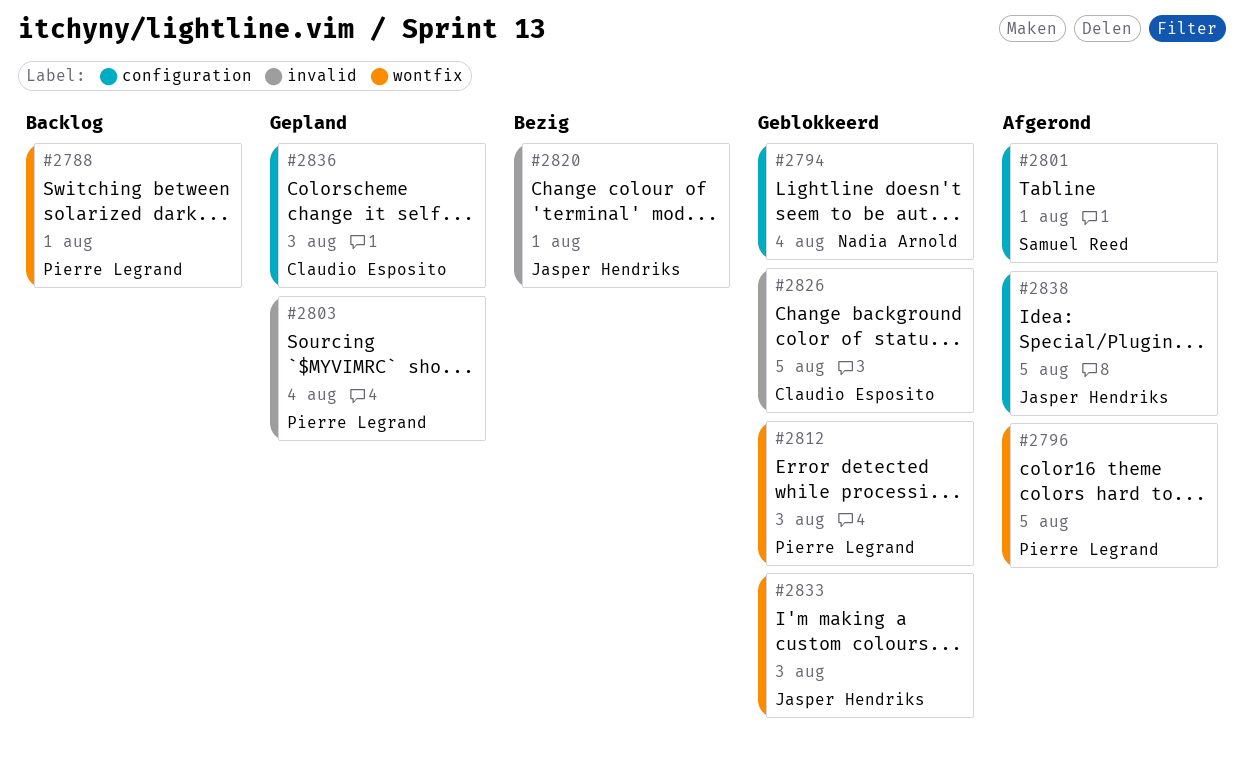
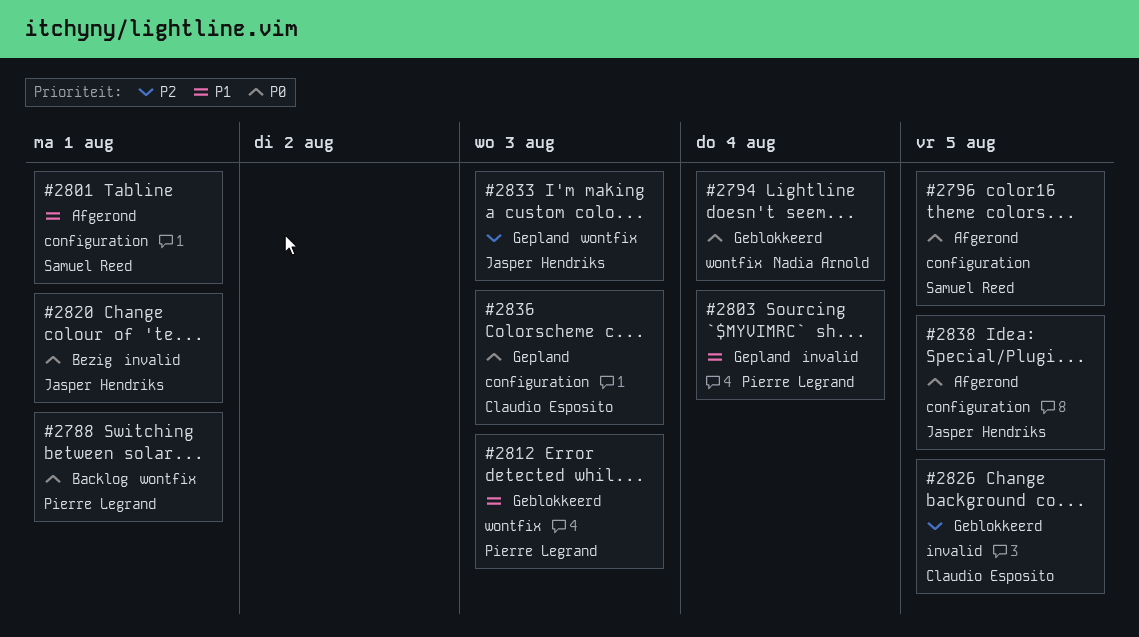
#2794, label: configuration -> wontfix
#2796, owner: Pierre Legrand -> Samuel Reed
#2796, label: wontfix -> configuration
#2833, status: Geblokkeerd -> Gepland

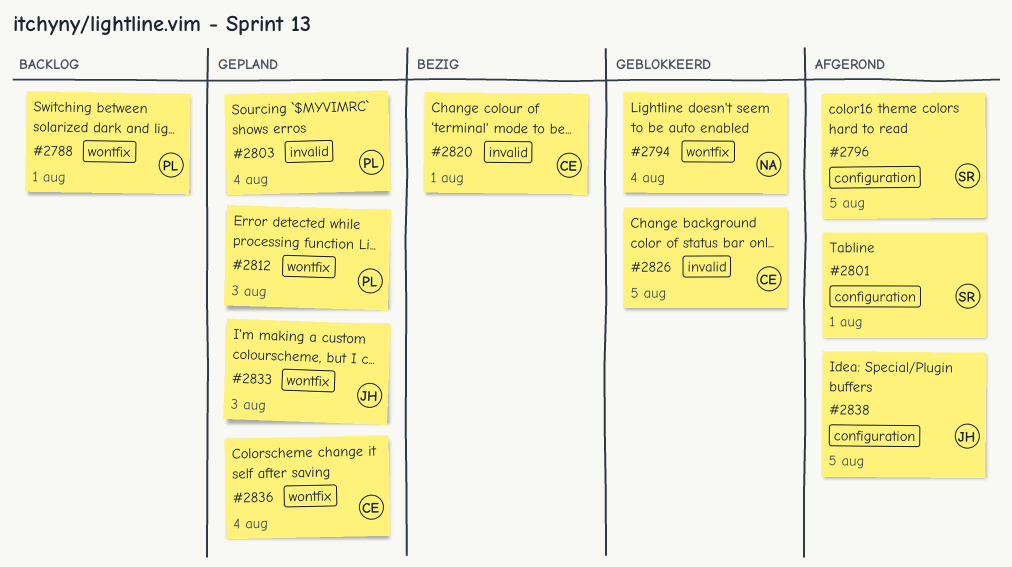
#2812, status: Geblokkeerd -> Gepland
#2820, owner: Jasper Hendriks -> Claudio Esposito
#2836, label: configuration -> wontfix
#2836, due: Aug 3 -> Aug 4

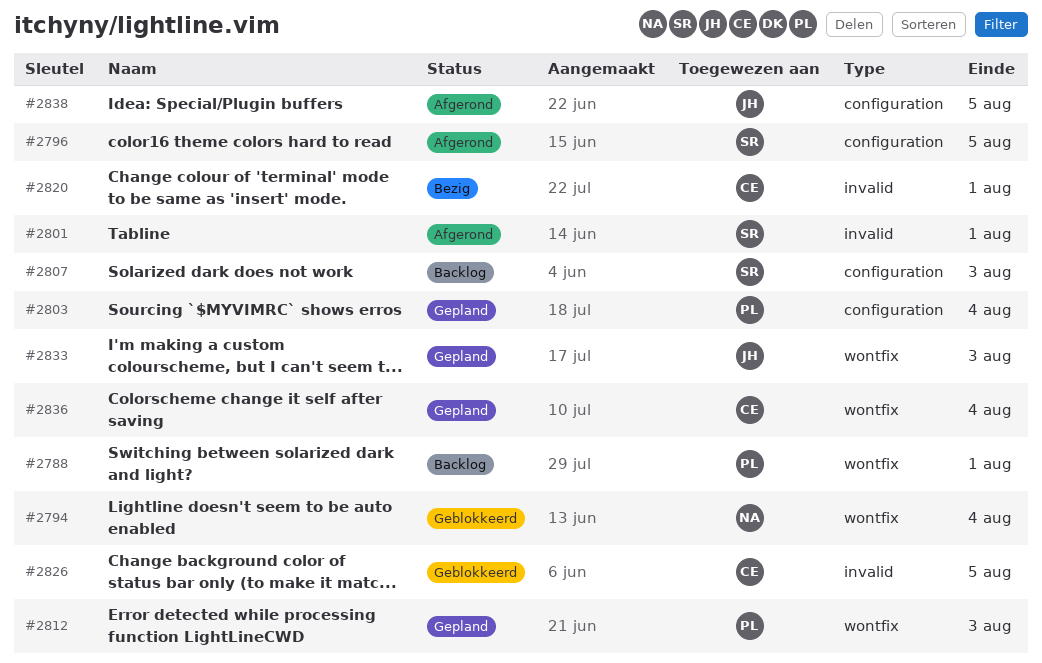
#2801, label: configuration -> invalid
#2803, label: invalid -> configuration
#2807: none -> present

